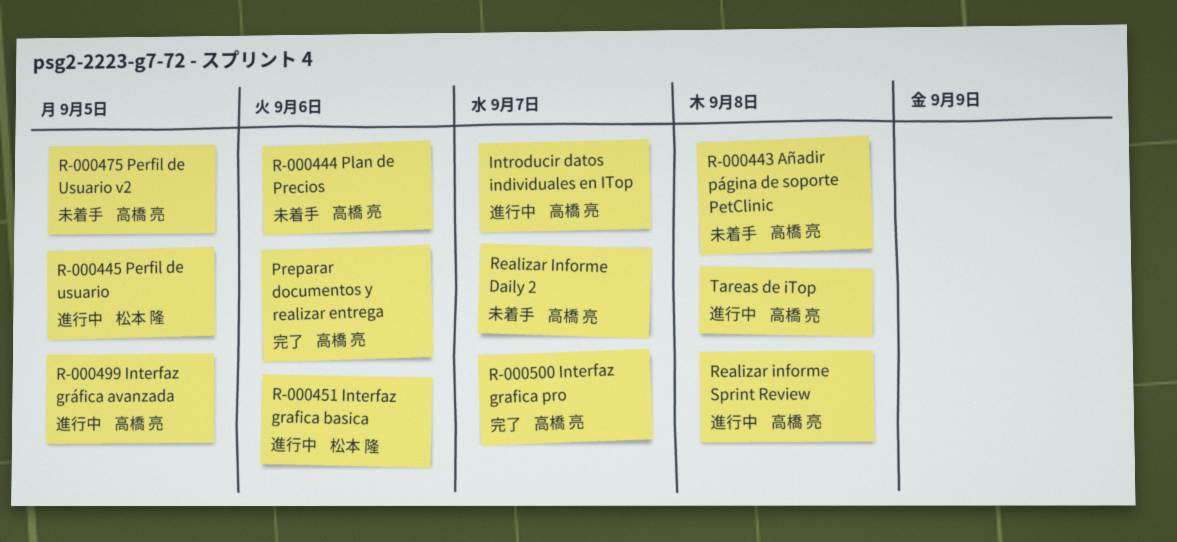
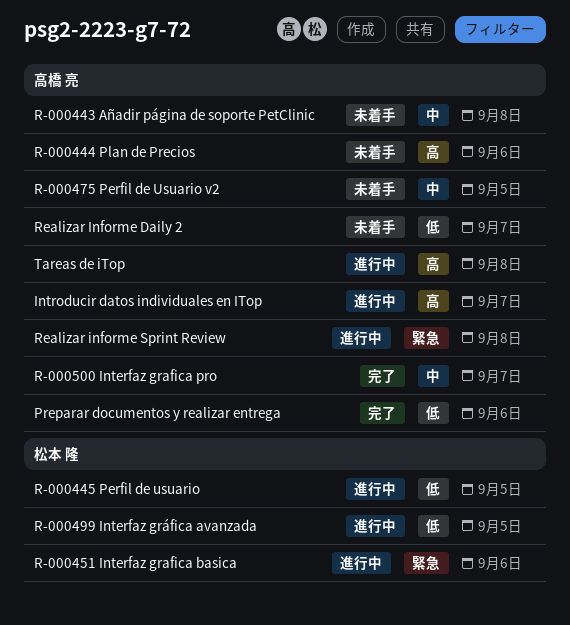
R-000499 Interfaz gráfica avanzada, owner: 高橋 亮 -> 松本 隆

